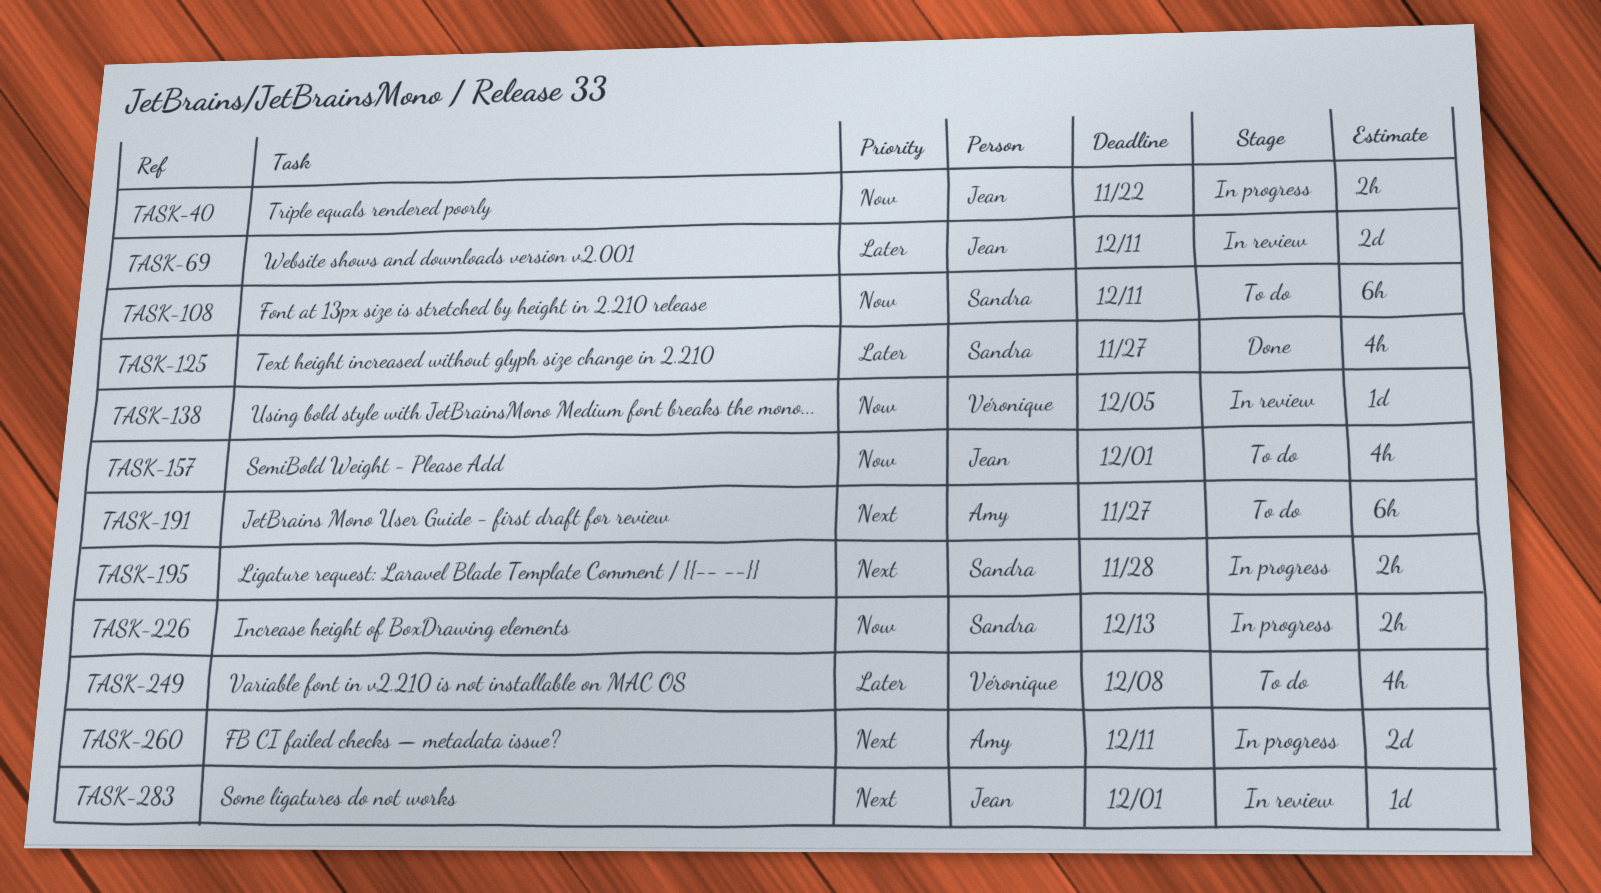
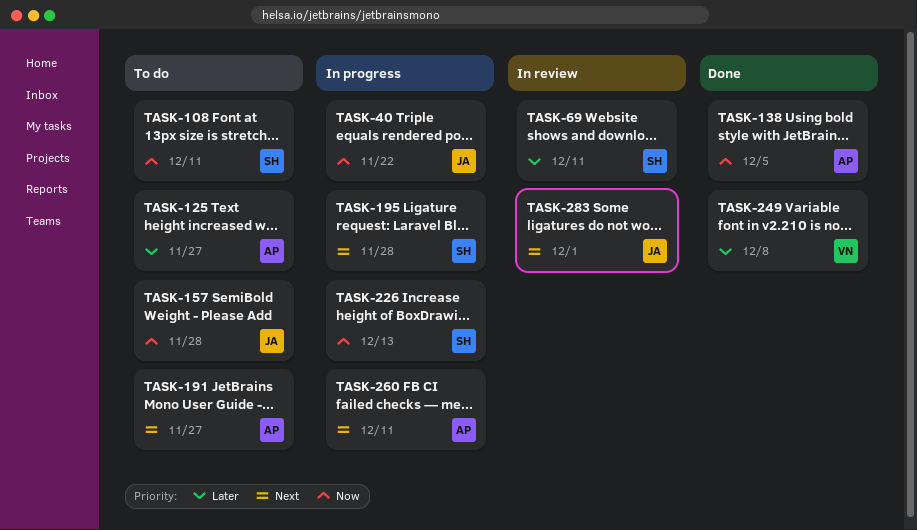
TASK-69, owner: Jean -> Sandra
TASK-125, status: Done -> To do
TASK-125, owner: Sandra -> Amy
TASK-138, status: In review -> Done
TASK-138, owner: Véronique -> Amy
TASK-157, due: Dec 1 -> Nov 28
TASK-249, status: To do -> Done

